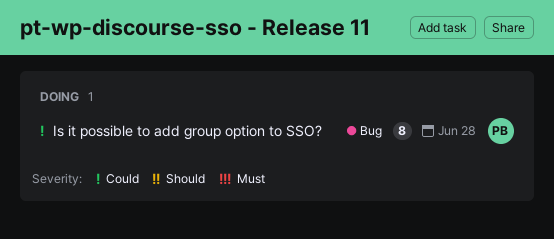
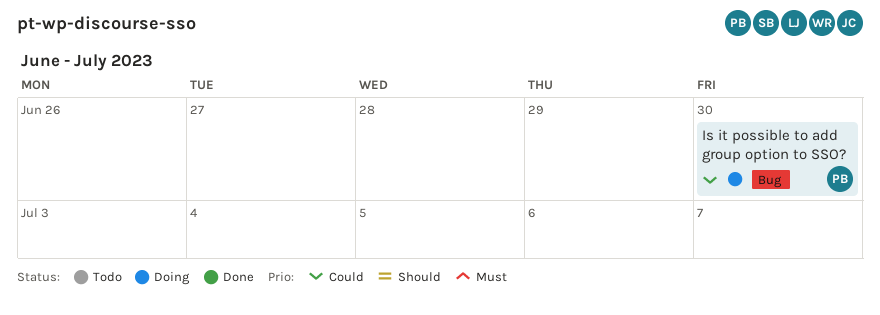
Is it possible to add group option to SSO?, due: Jun 28 -> Jun 30

